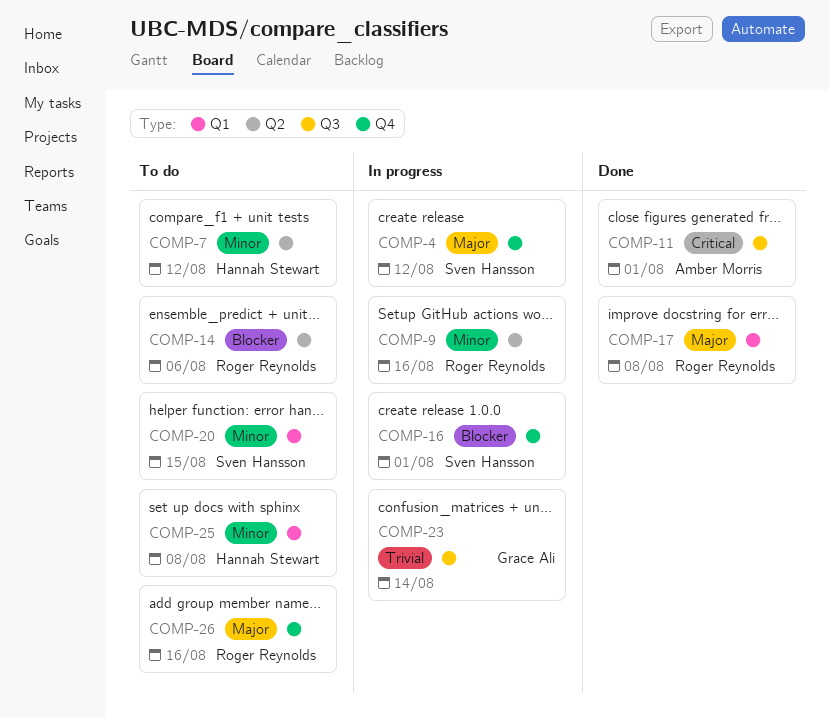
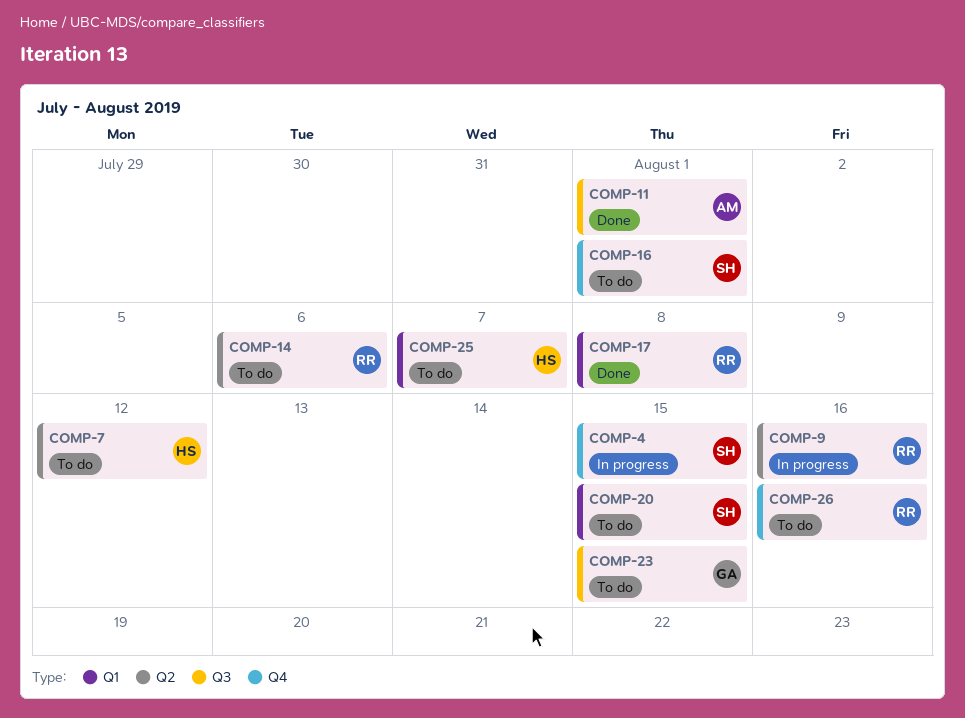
COMP-4, due: Aug 12 -> Aug 15
COMP-16, status: In progress -> To do
COMP-23, status: In progress -> To do
COMP-23, due: Aug 14 -> Aug 15
COMP-25, due: Aug 8 -> Aug 7

